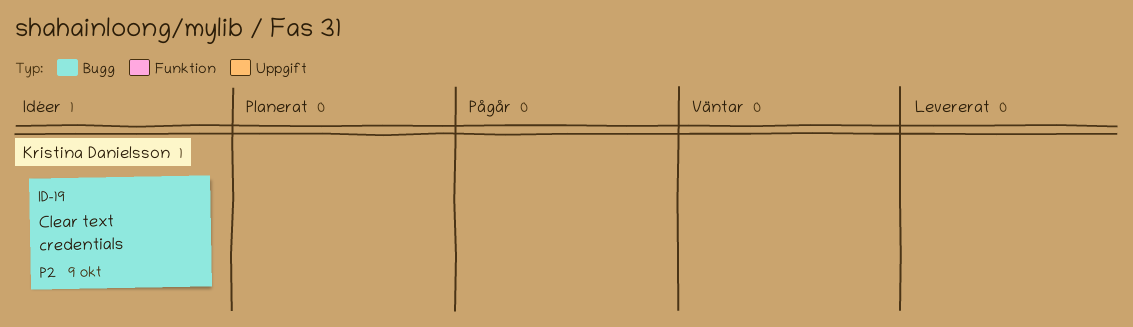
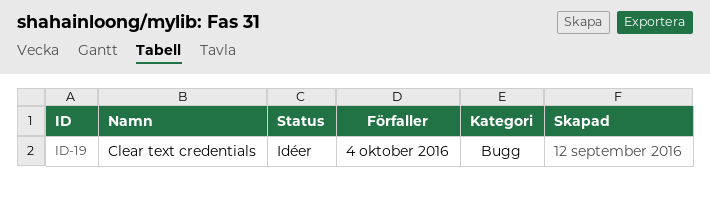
ID-19, due: Oct 9 -> Oct 4

